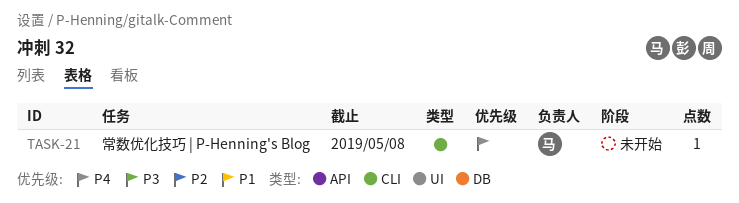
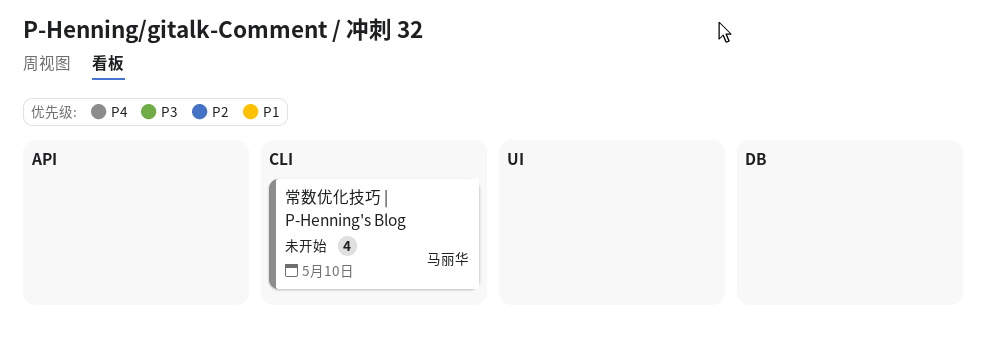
常数优化技巧 | P-Henning's Blog, estimate: 1 -> 4
常数优化技巧 | P-Henning's Blog, due: May 8 -> May 10

